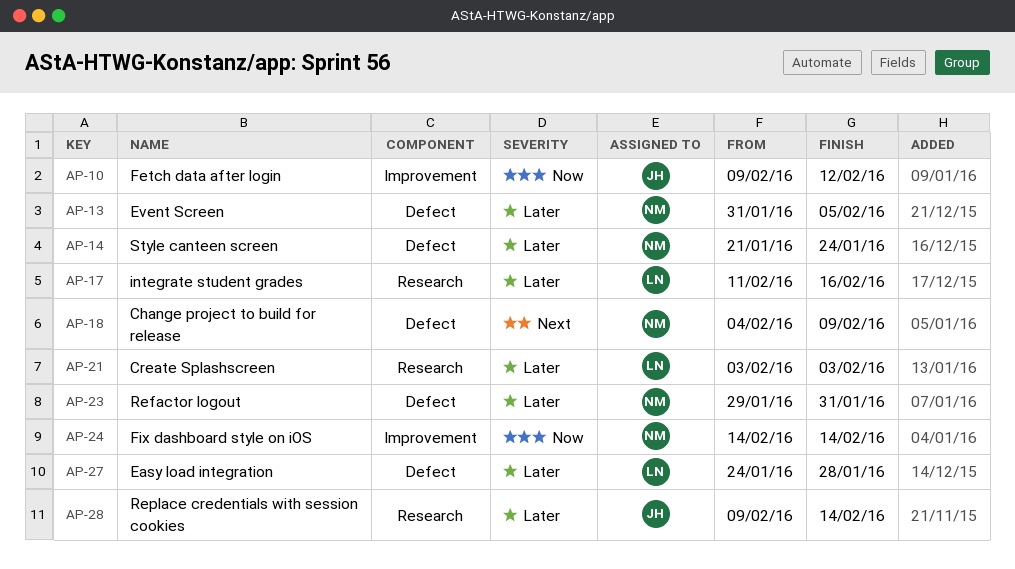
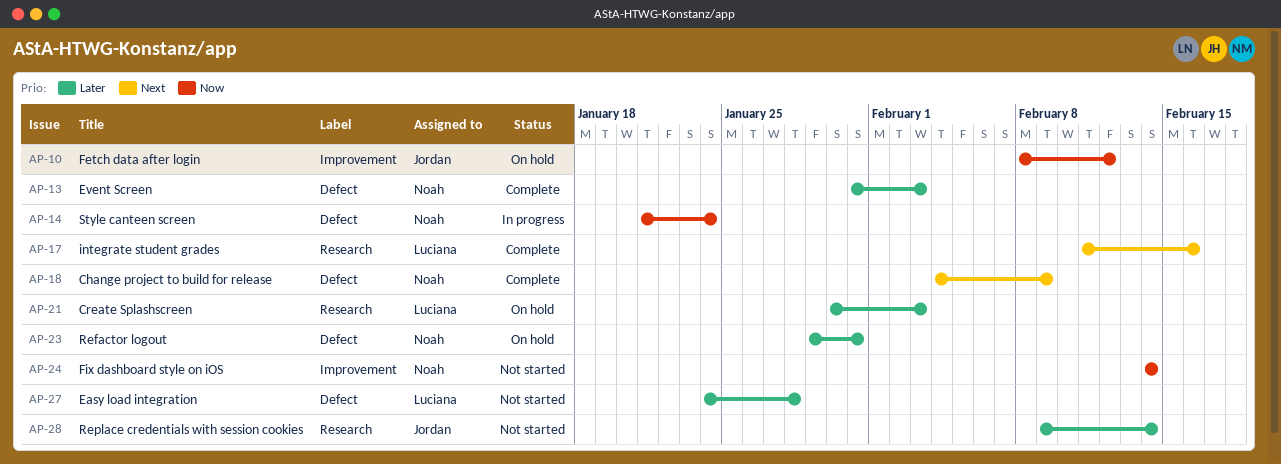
AP-10, start: Feb 9 -> Feb 8
AP-13, due: Feb 5 -> Feb 3
AP-14, priority: Later -> Now
AP-17, priority: Later -> Next
AP-21, start: Feb 3 -> Jan 30

